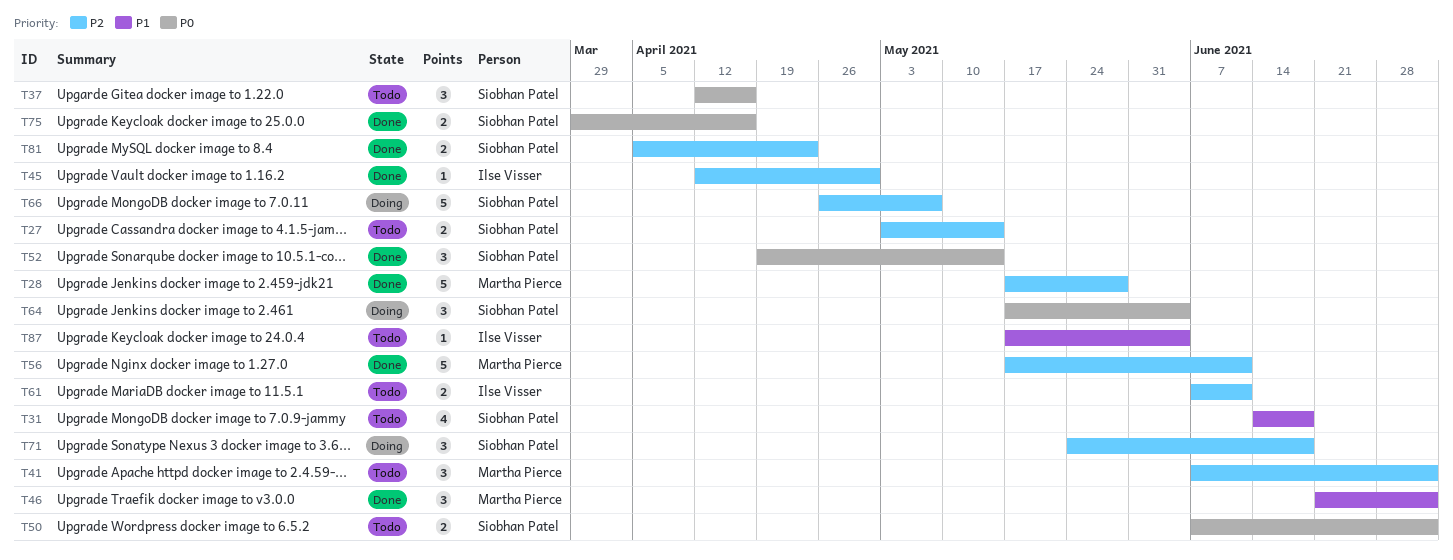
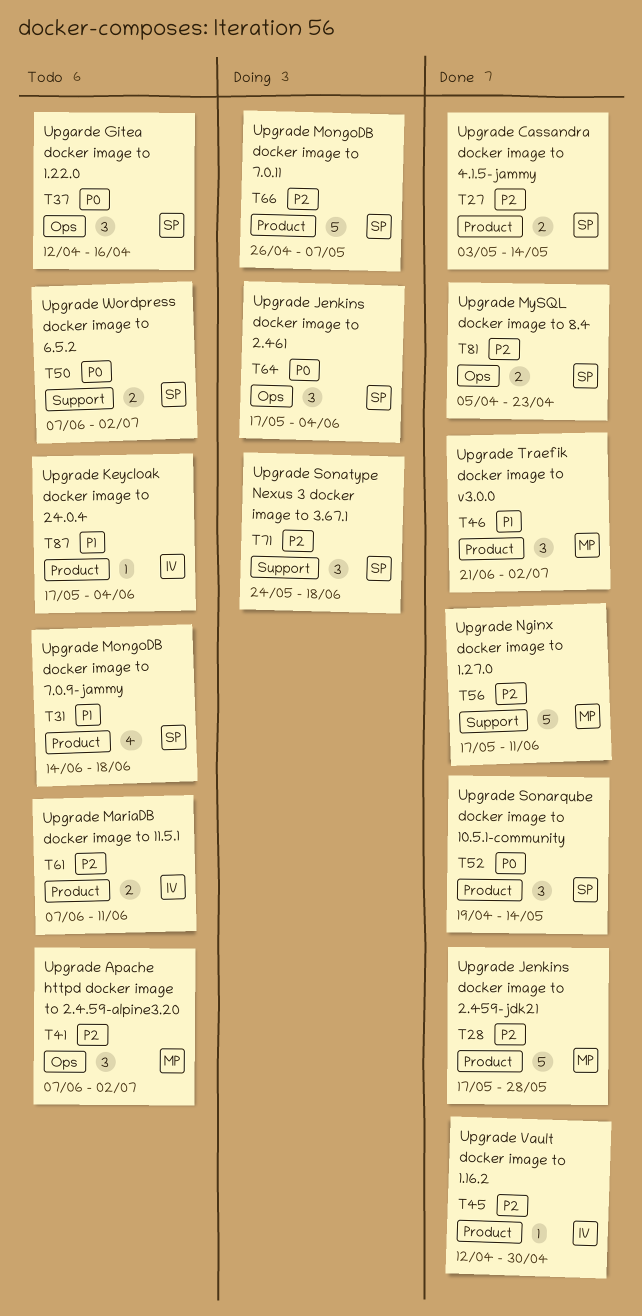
T27, status: Todo -> Done
T75: present -> none

